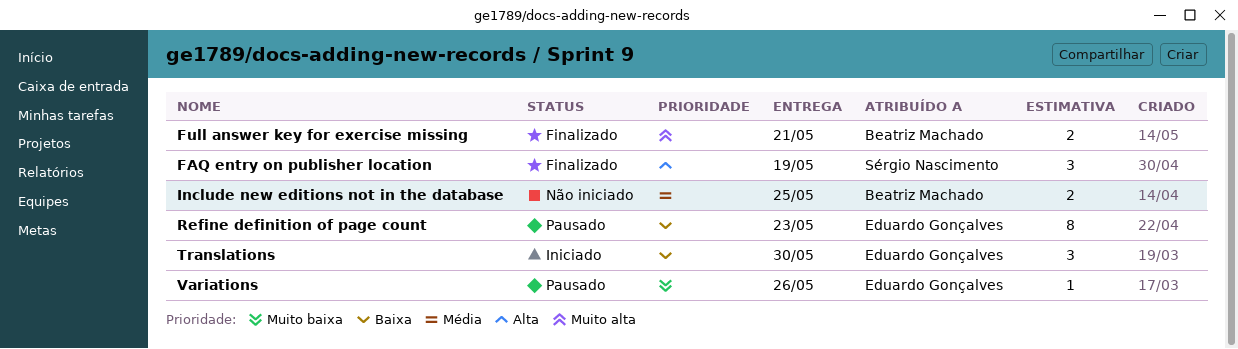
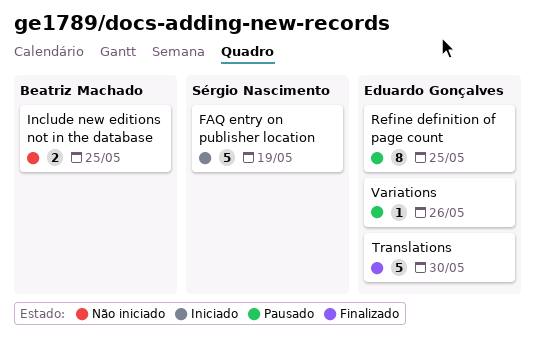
FAQ entry on publisher location, status: Finalizado -> Iniciado
FAQ entry on publisher location, estimate: 3 -> 5
Full answer key for exercise missing: present -> none
Refine definition of page count, due: May 23 -> May 25
Translations, status: Iniciado -> Finalizado
Translations, estimate: 3 -> 5

